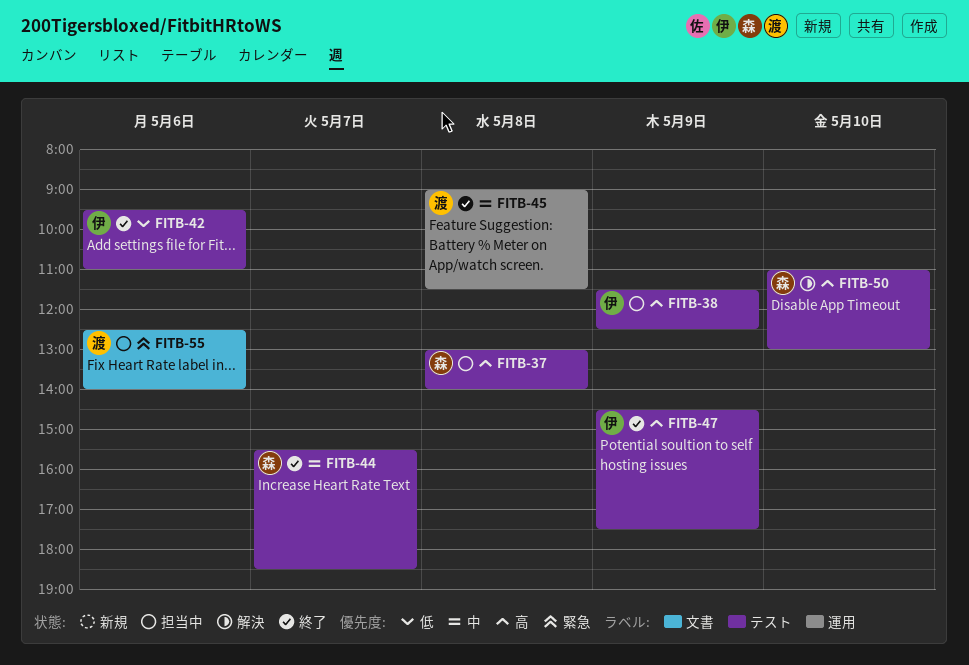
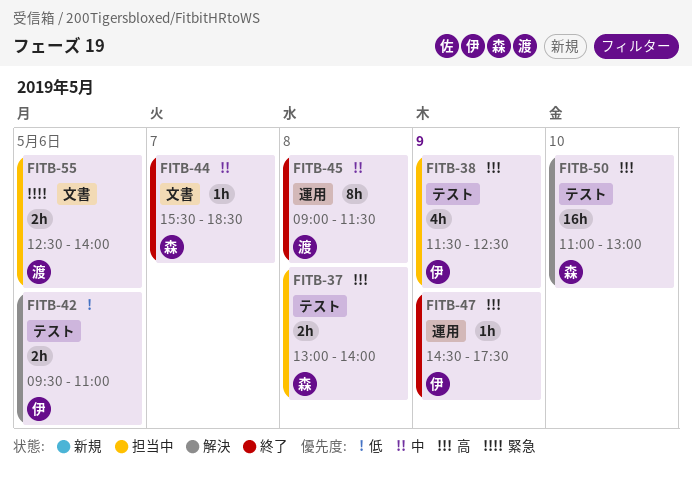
FITB-42, status: 終了 -> 解決
FITB-44, label: テスト -> 文書
FITB-47, label: テスト -> 運用

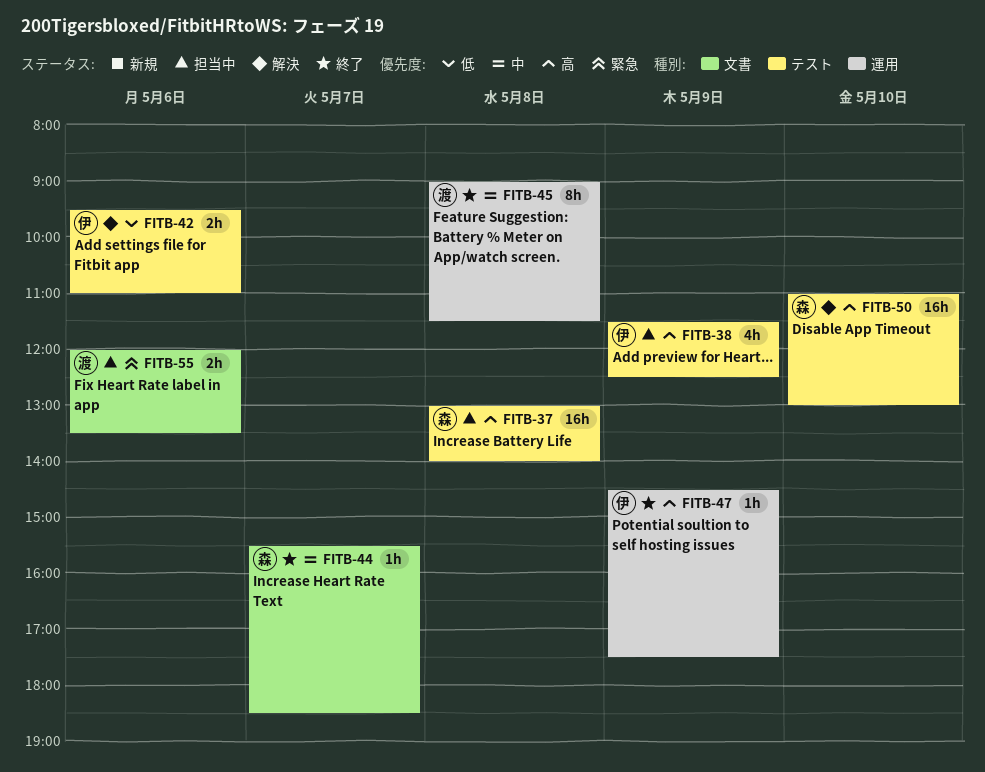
FITB-37, estimate: 2h -> 16h
FITB-55, begins: 12:30 -> 12:00
FITB-55, ends: 14:00 -> 13:30

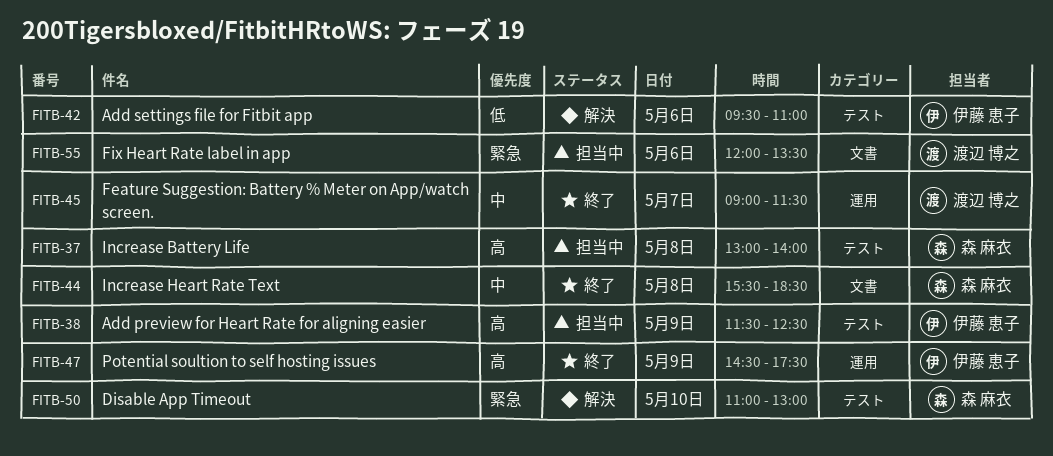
FITB-44, day: May 7 -> May 8
FITB-45, day: May 8 -> May 7
FITB-50, priority: 高 -> 緊急

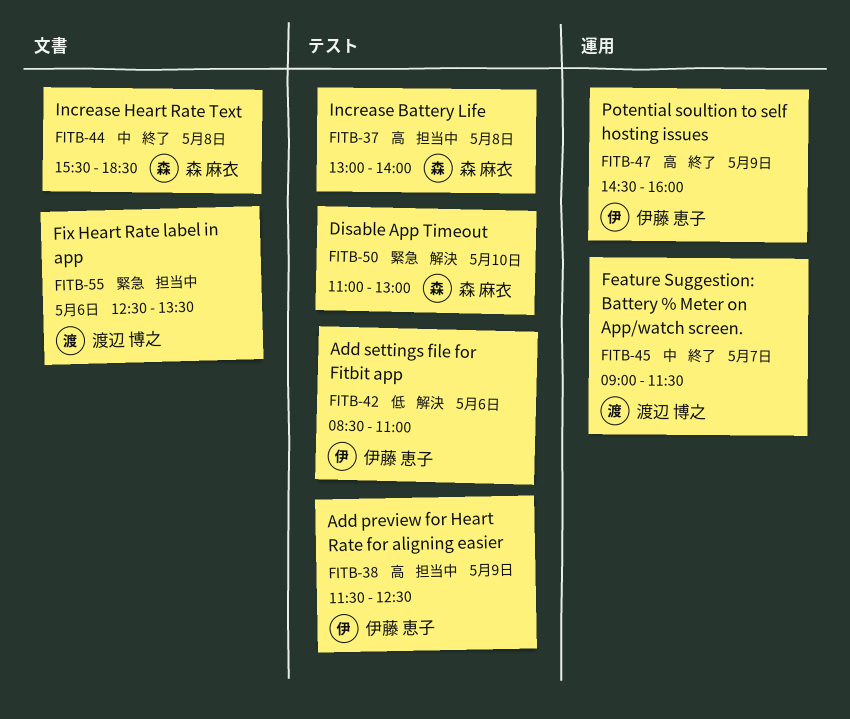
FITB-42, begins: 09:30 -> 08:30
FITB-47, ends: 17:30 -> 16:00
FITB-55, begins: 12:00 -> 12:30

